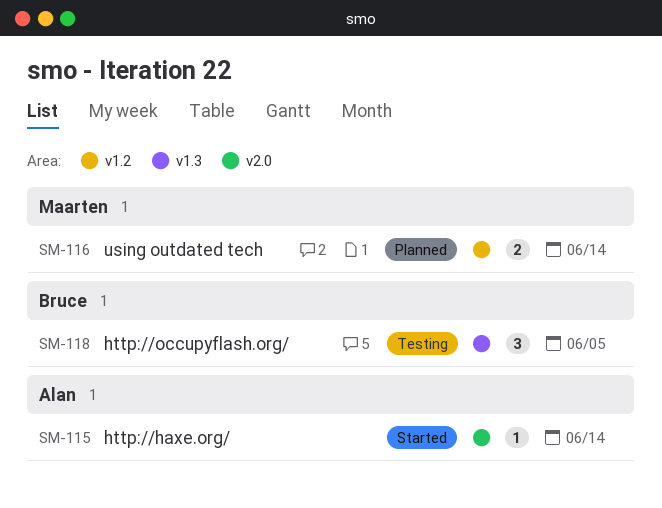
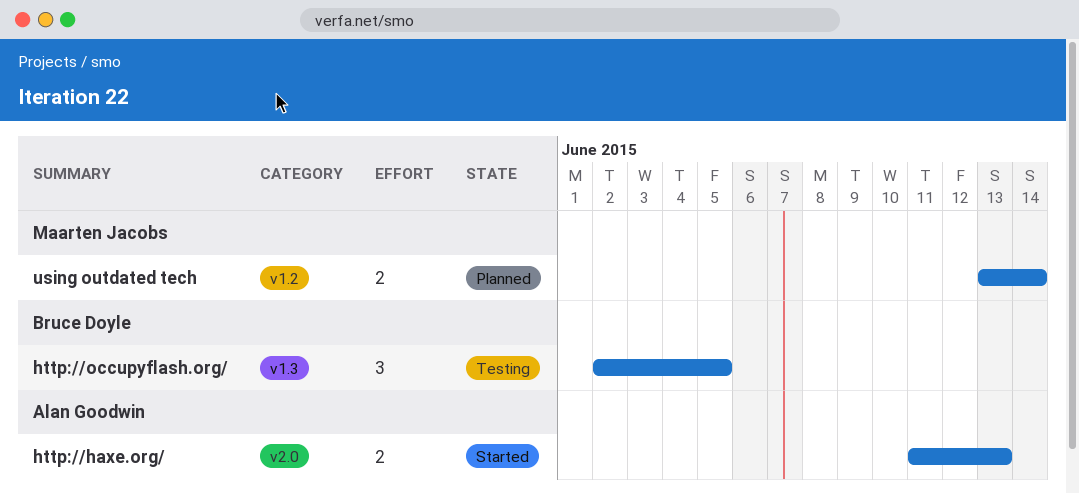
http://haxe.org/, estimate: 1 -> 2
http://haxe.org/, due: Jun 14 -> Jun 13

